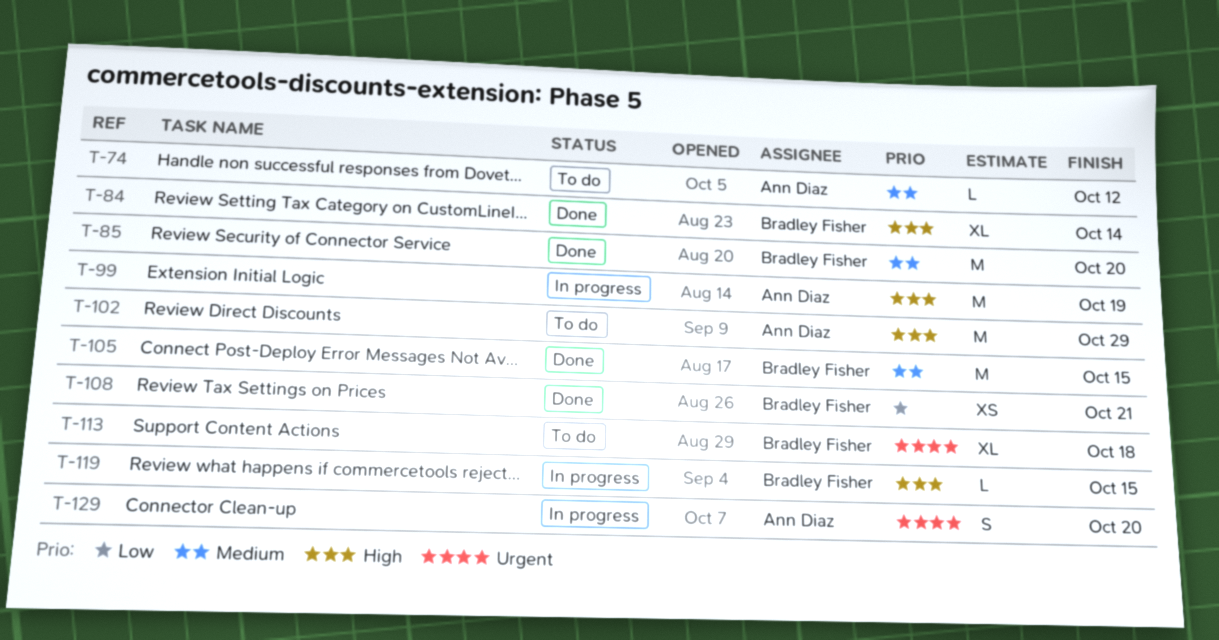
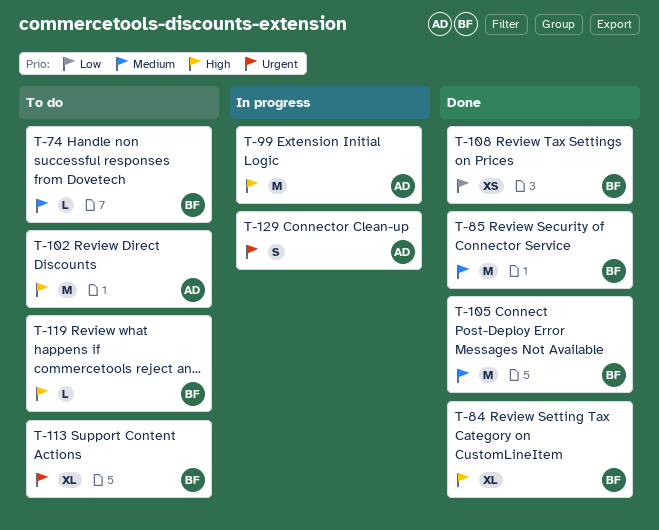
T-74, owner: Ann Diaz -> Bradley Fisher
T-119, status: In progress -> To do

